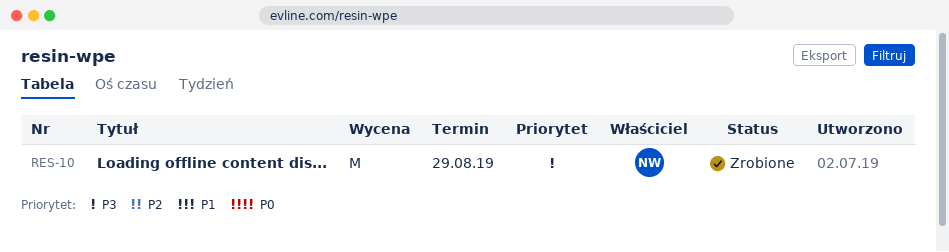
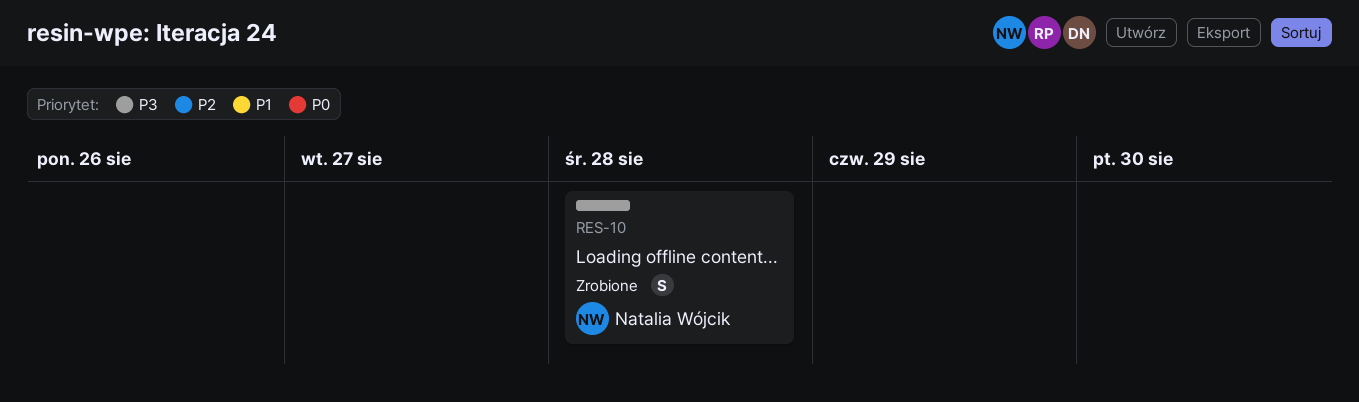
RES-10, estimate: M -> S
RES-10, due: Aug 29 -> Aug 28

